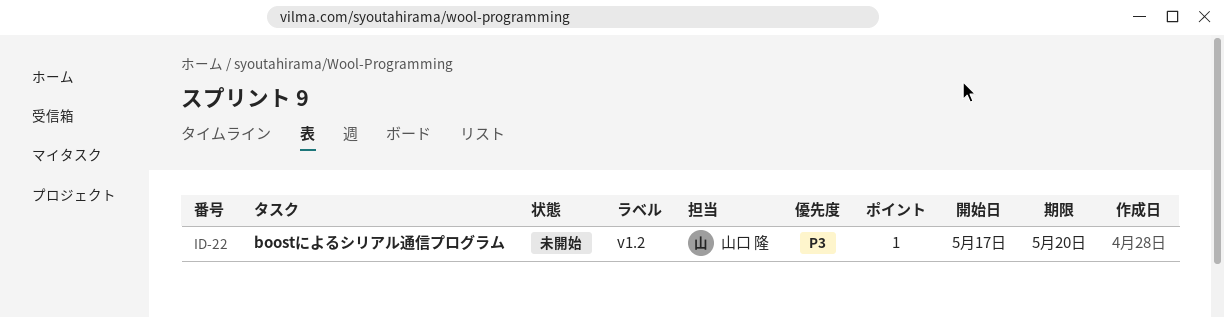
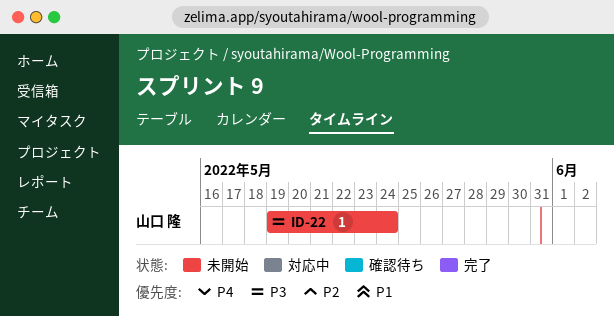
ID-22, start: May 17 -> May 19
ID-22, due: May 20 -> May 24

